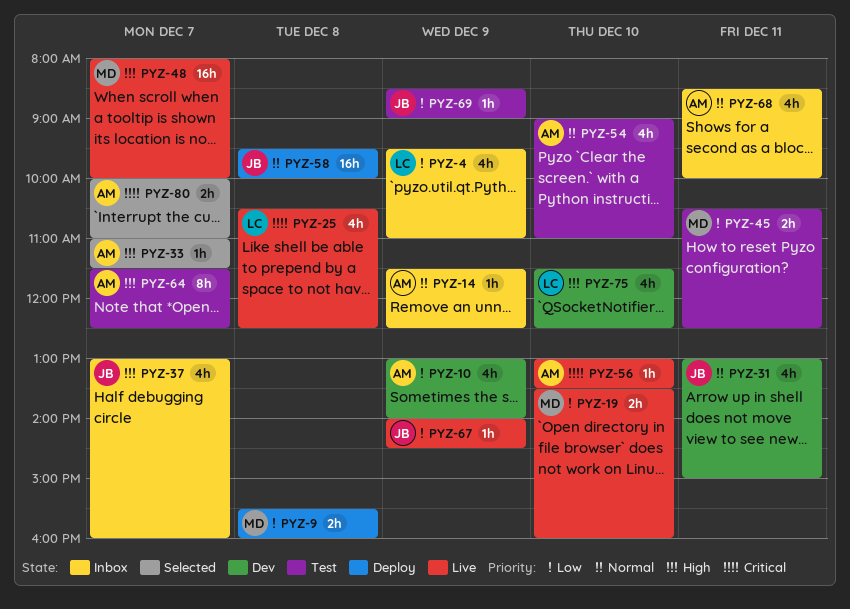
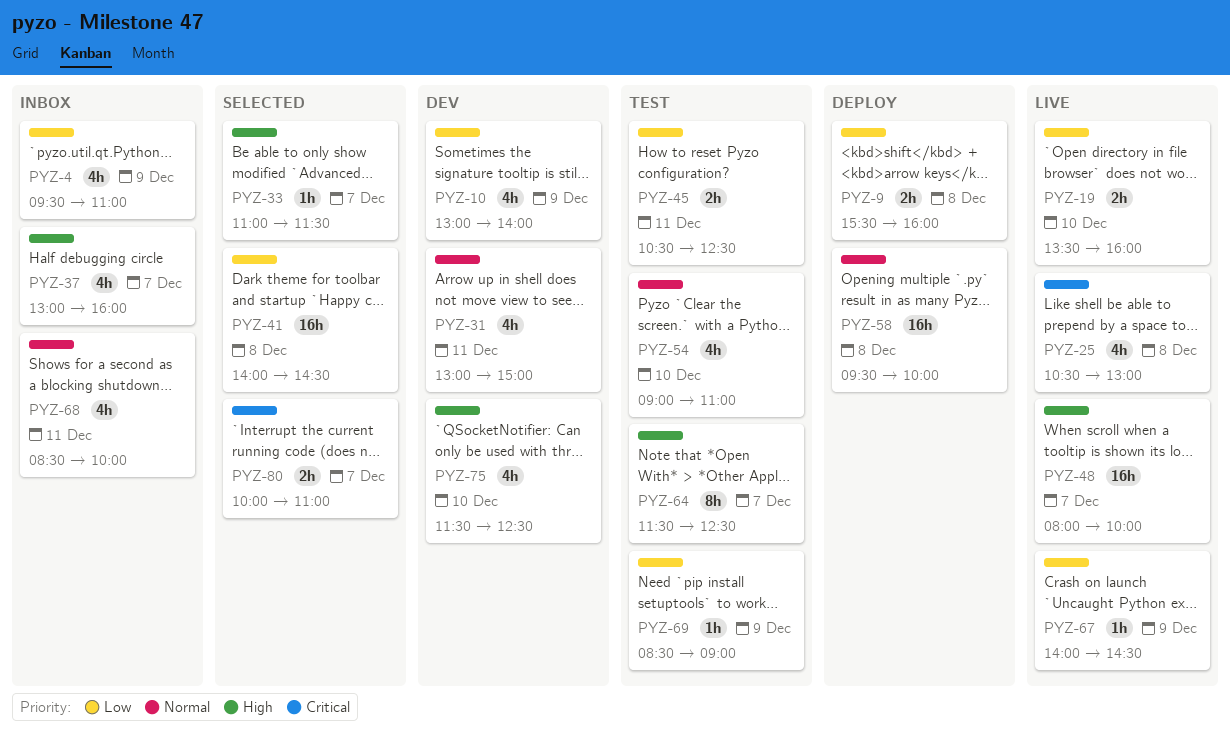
PYZ-14: present -> none
PYZ-25, ends: 12:30 -> 13:00
PYZ-41: none -> present
PYZ-56: present -> none

